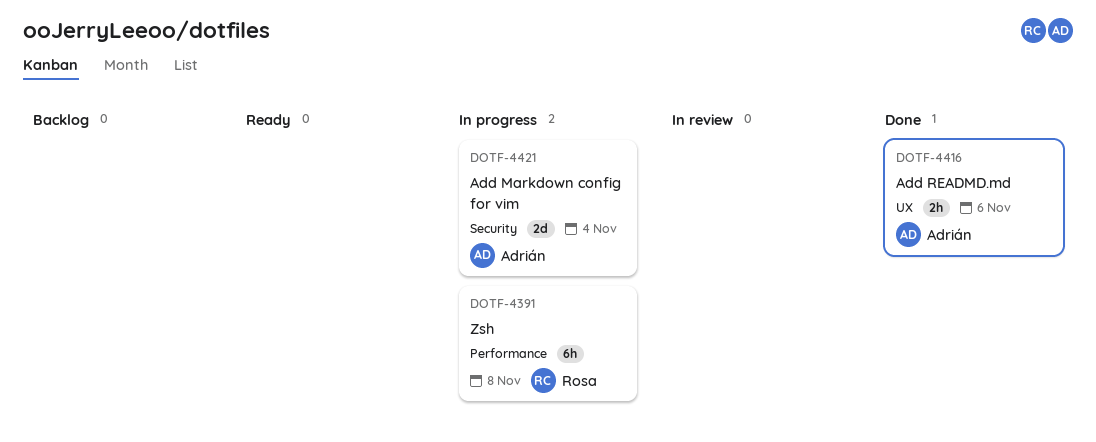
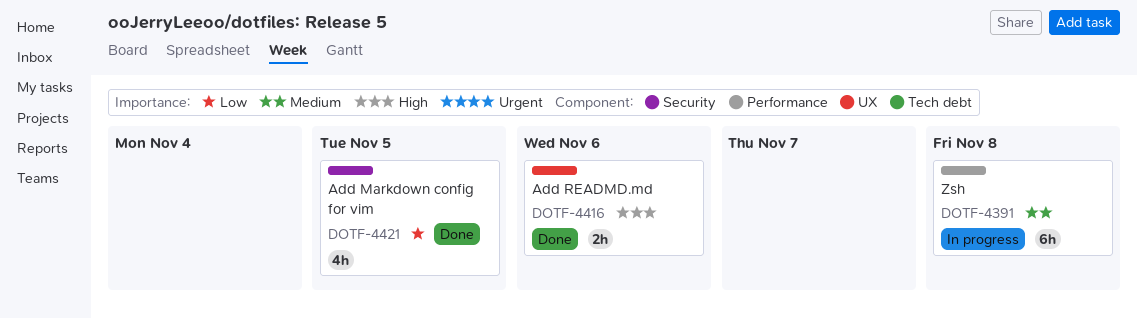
DOTF-4421, status: In progress -> Done
DOTF-4421, estimate: 2d -> 4h
DOTF-4421, due: Nov 4 -> Nov 5

